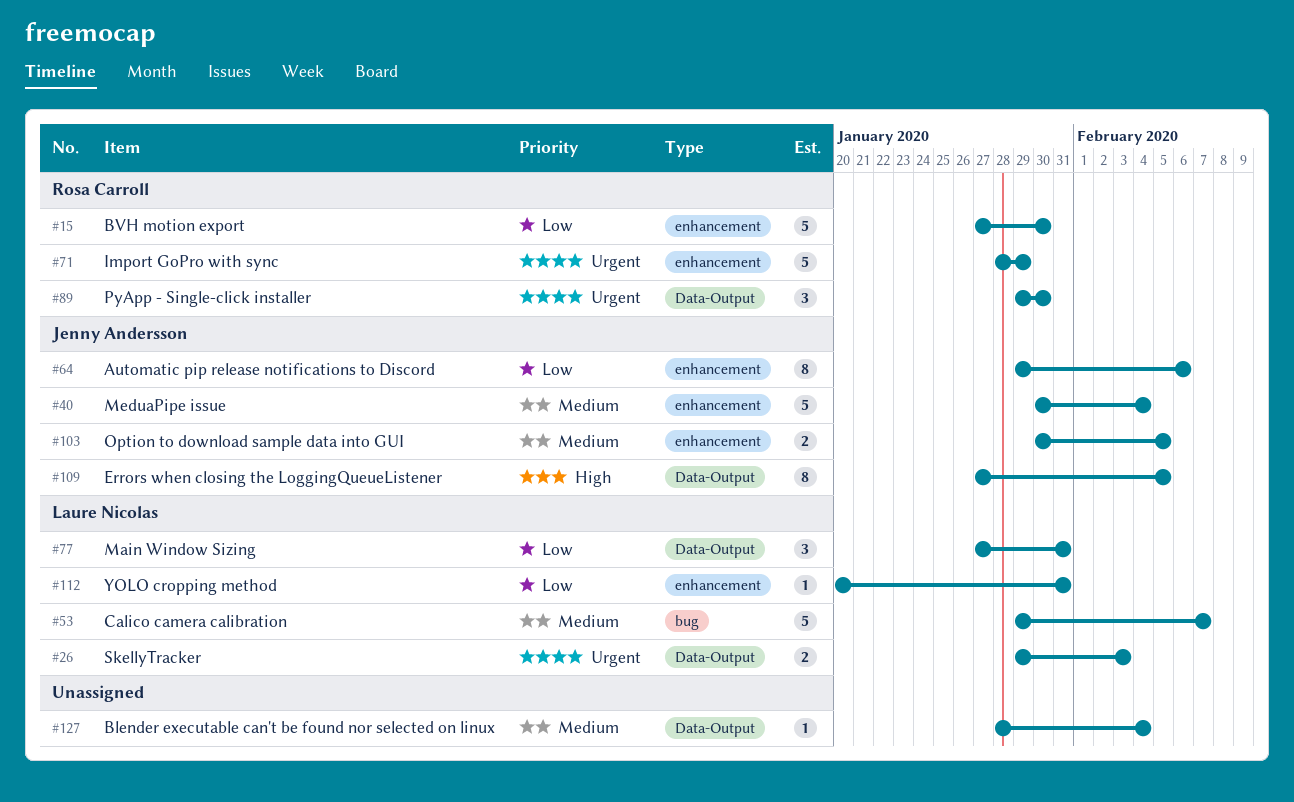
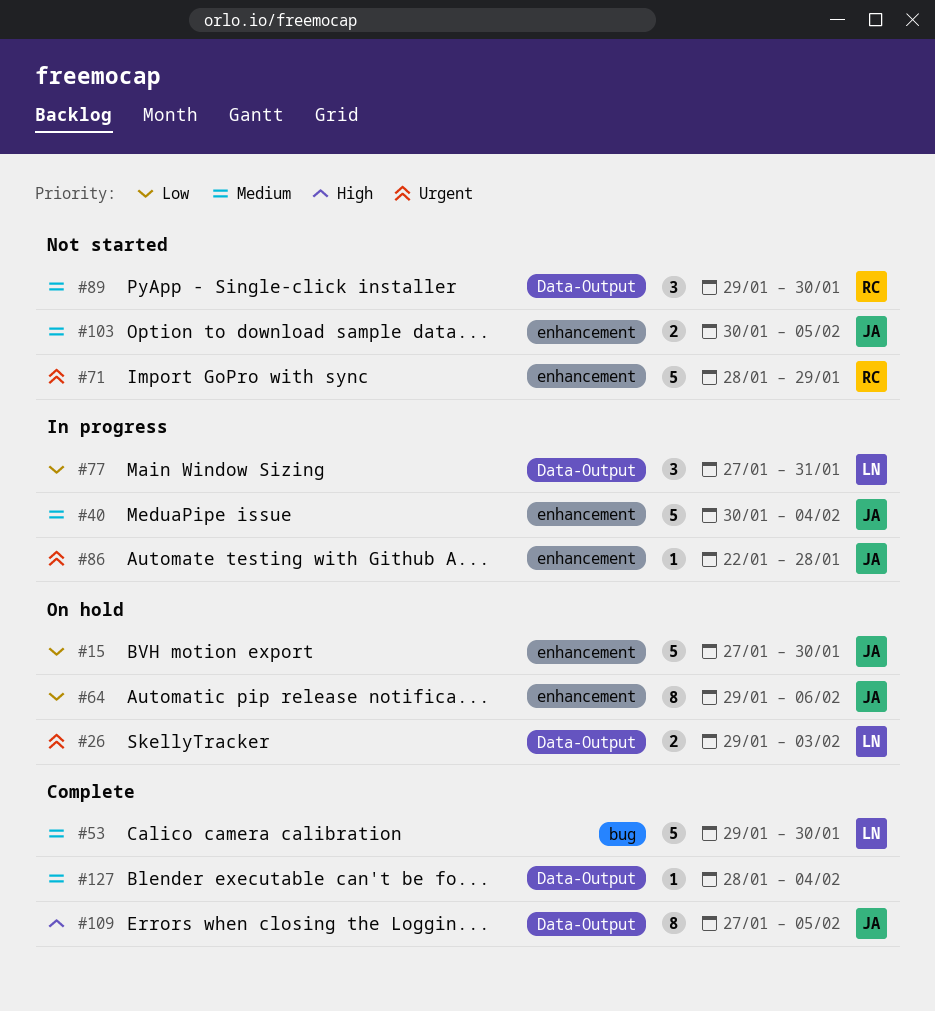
#15, owner: Rosa Carroll -> Jenny Andersson
#53, due: Feb 7 -> Jan 30
#86: none -> present
#89, priority: Urgent -> Medium
#112: present -> none

